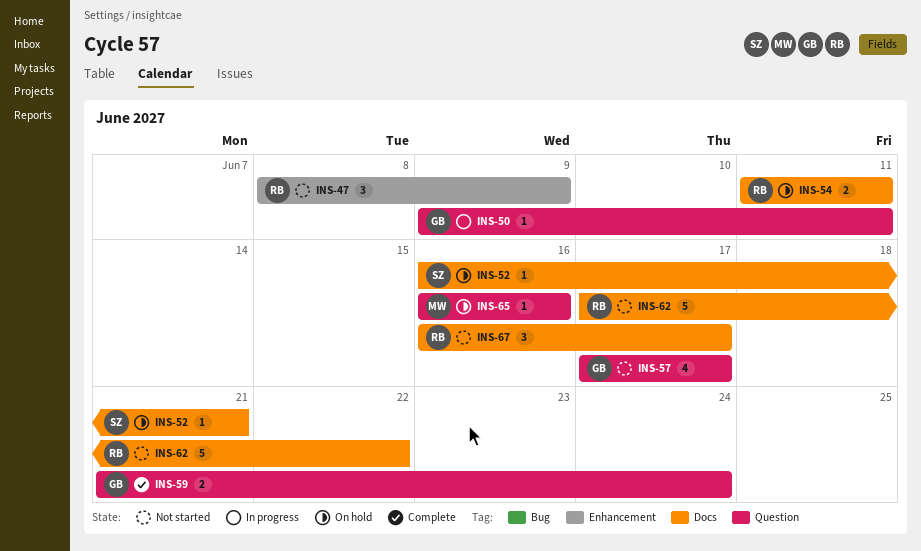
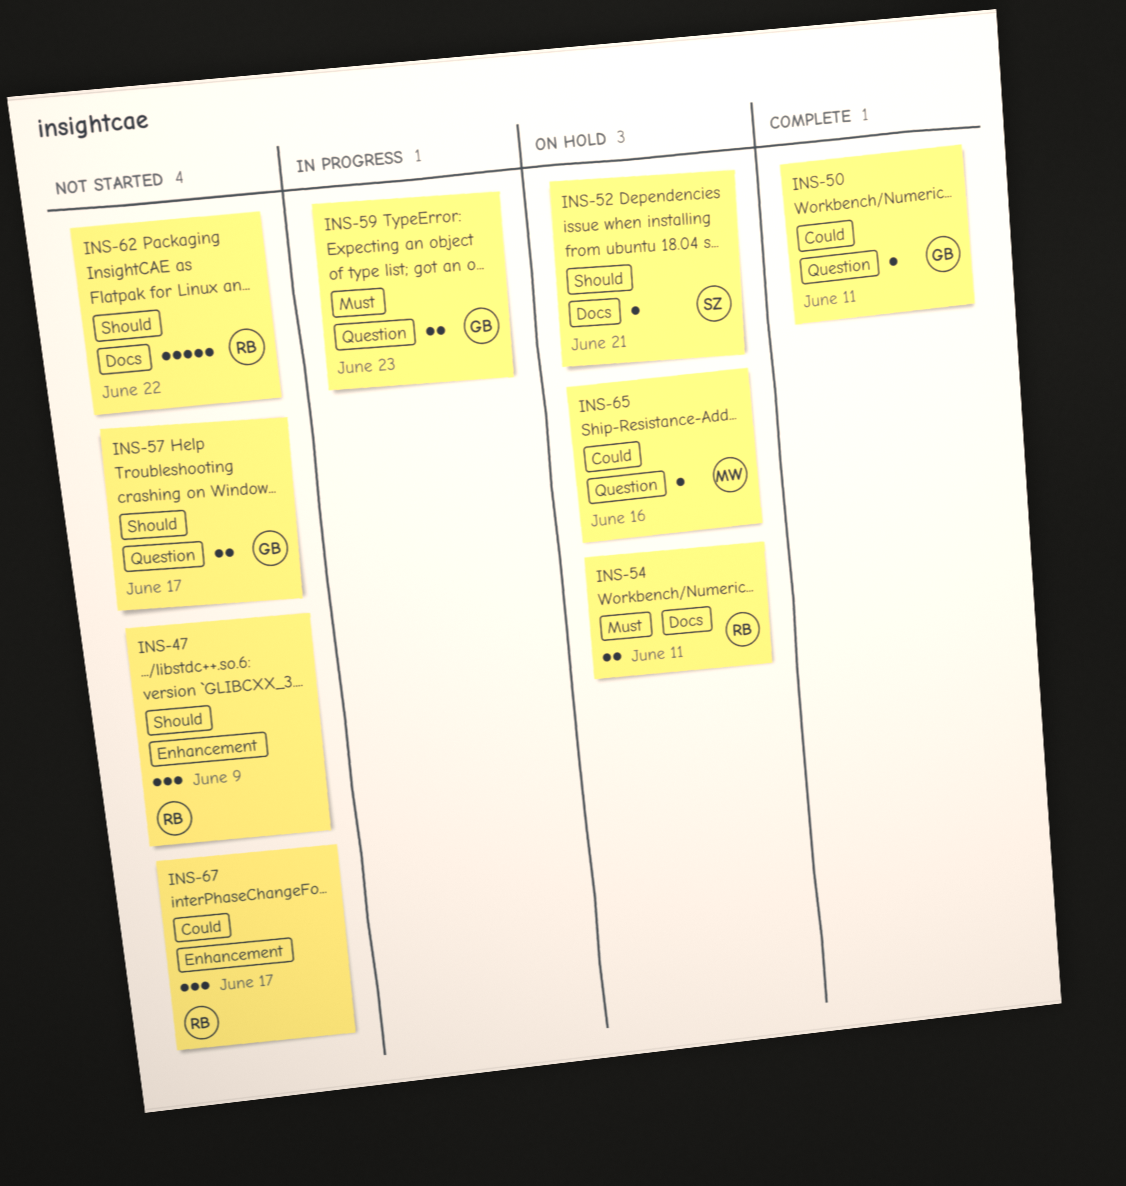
INS-50, status: In progress -> Complete
INS-57, estimate: 4 -> 2
INS-59, status: Complete -> In progress
INS-59, due: Jun 24 -> Jun 23
INS-67, label: Docs -> Enhancement

